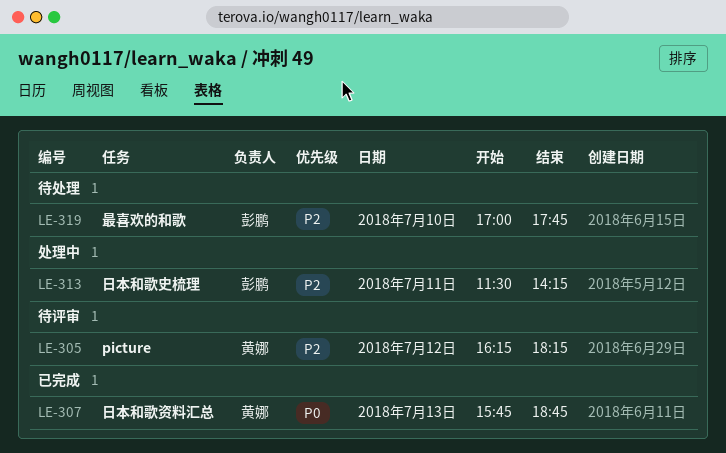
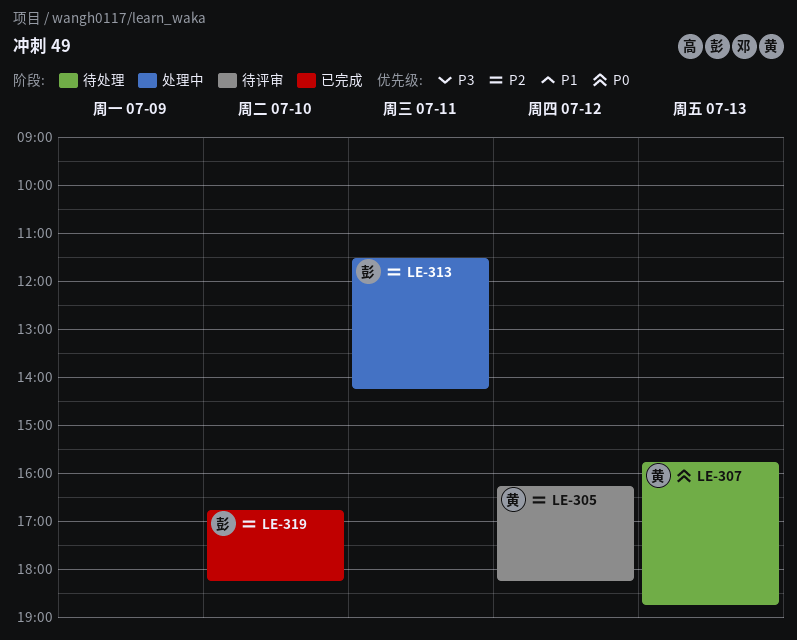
LE-307, status: 已完成 -> 待处理
LE-319, status: 待处理 -> 已完成
LE-319, begins: 17:00 -> 16:45
LE-319, ends: 17:45 -> 18:15

